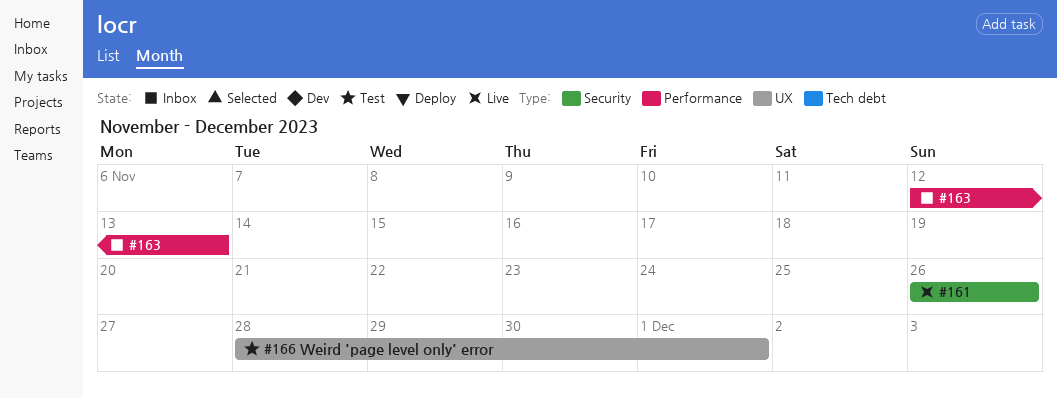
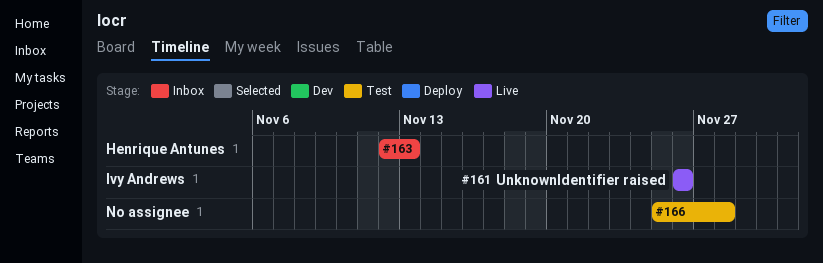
#166, start: Nov 28 -> Nov 25
#166, due: Dec 1 -> Nov 28

